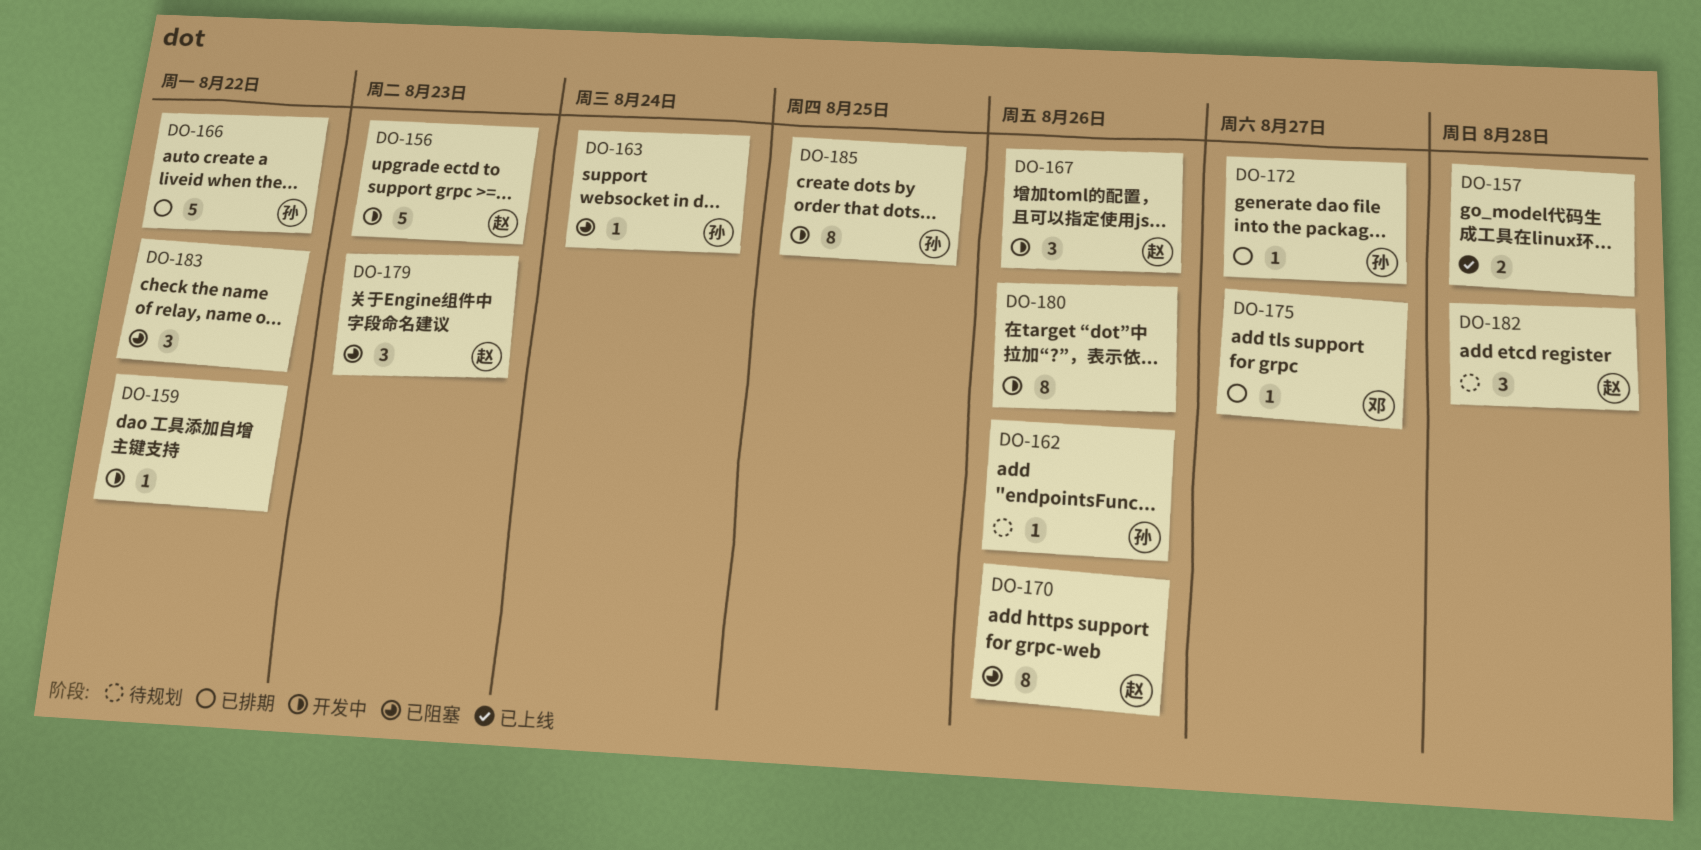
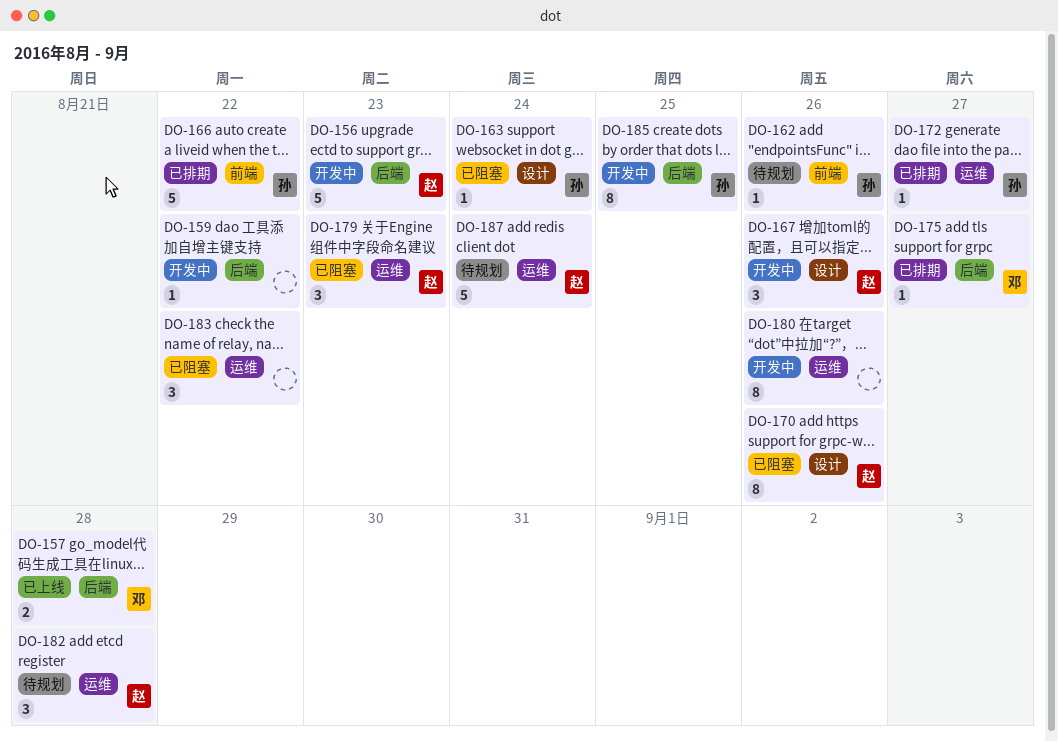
DO-157, owner: none -> 邓
DO-187: none -> present

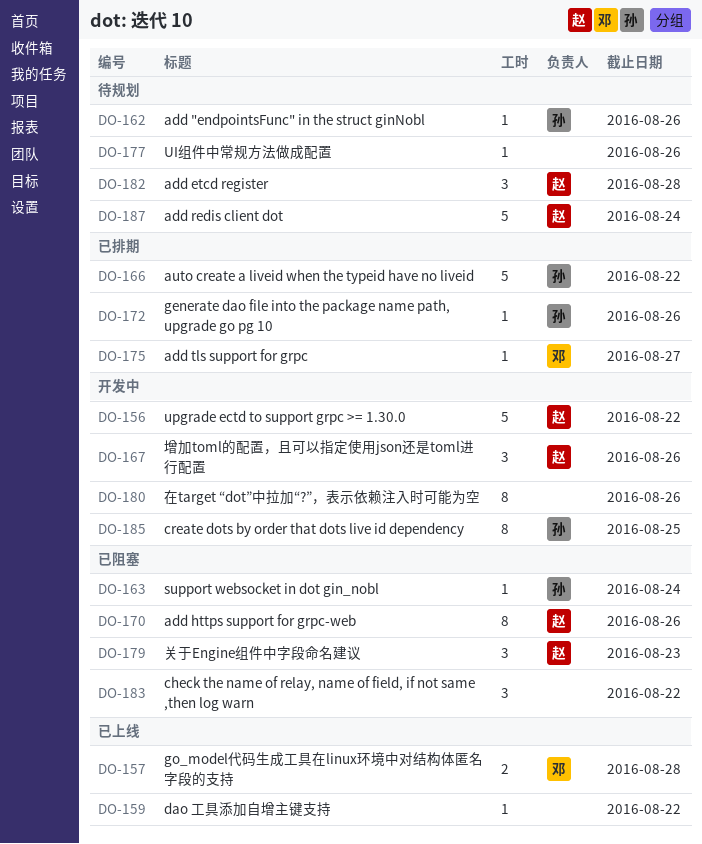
DO-156, due: Aug 23 -> Aug 22
DO-159, status: 开发中 -> 已上线
DO-172, due: Aug 27 -> Aug 26
DO-177: none -> present

